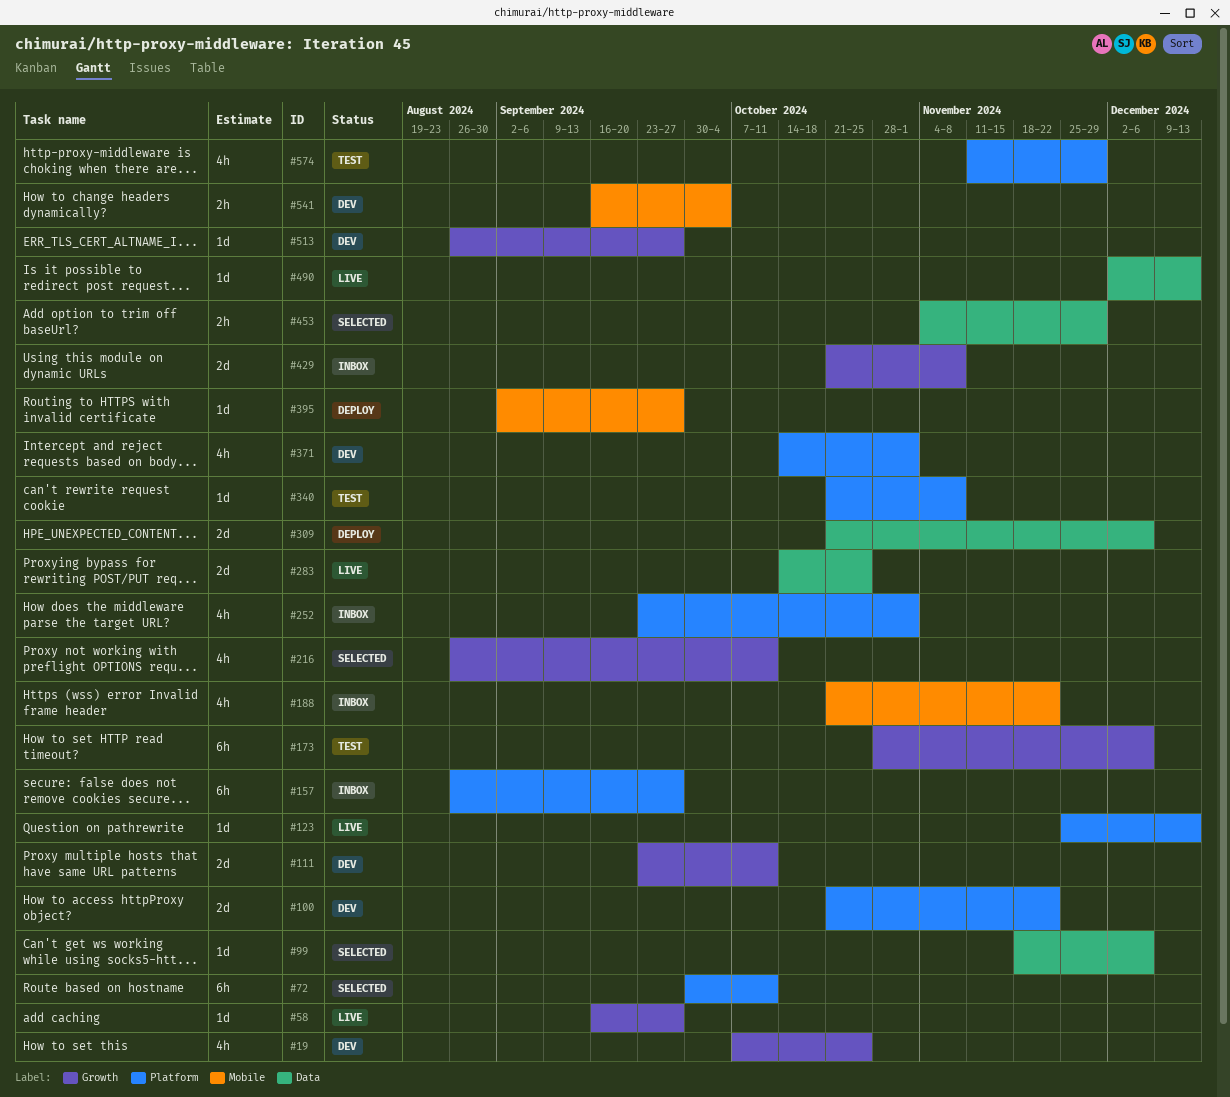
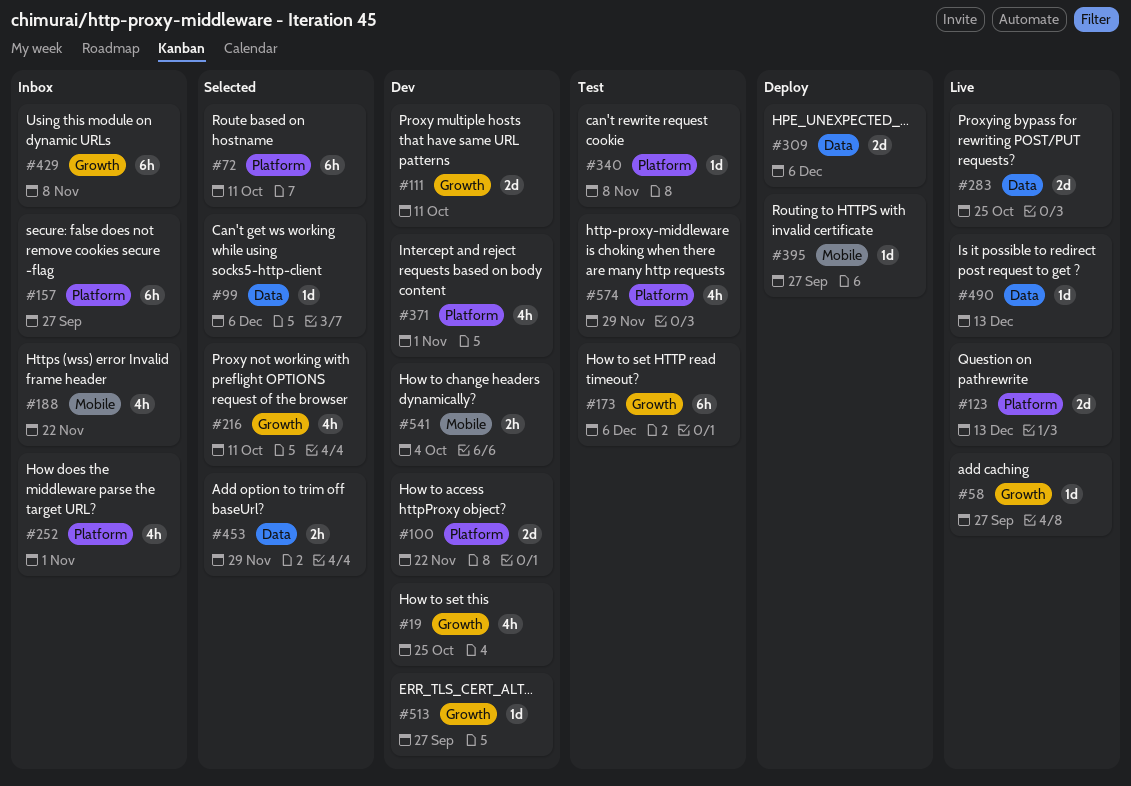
#123, estimate: 1d -> 2d
#429, estimate: 2d -> 6h

